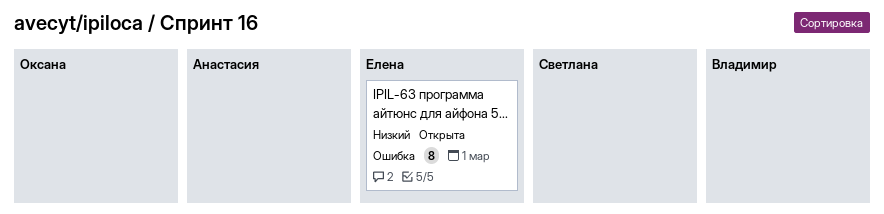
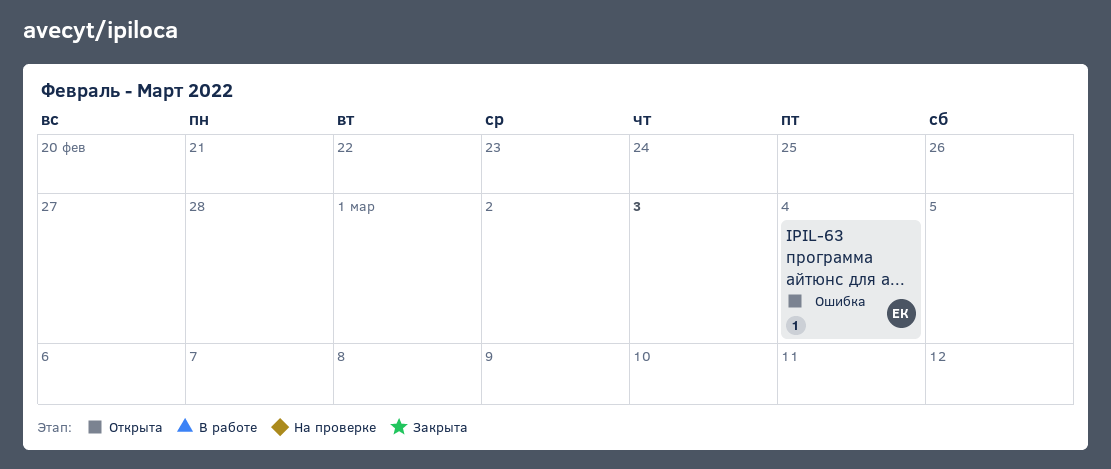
IPIL-63, estimate: 8 -> 1
IPIL-63, due: Mar 1 -> Mar 4

